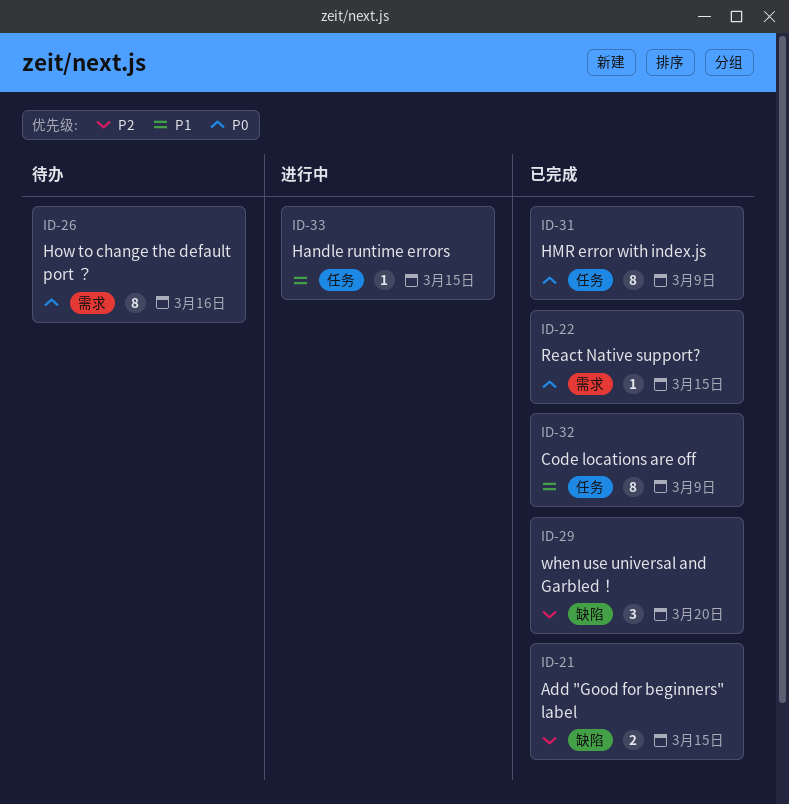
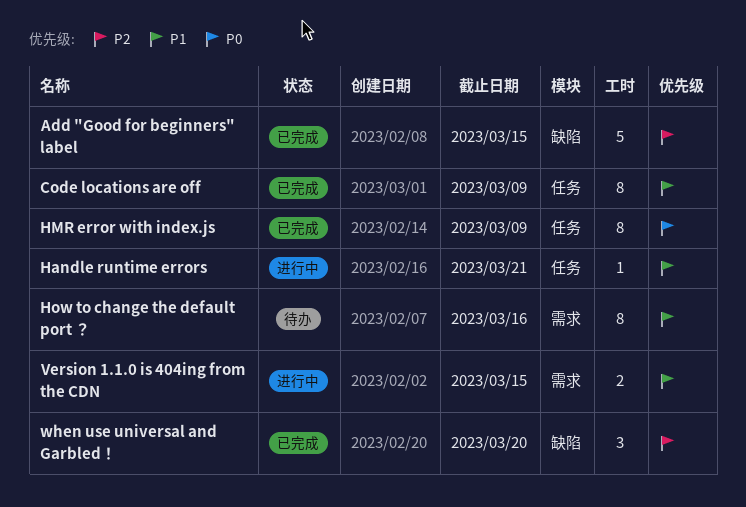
Add "Good for beginners" label, estimate: 2 -> 5
Handle runtime errors, due: Mar 15 -> Mar 21
How to change the default port ？, priority: P0 -> P1
React Native support?: present -> none
Version 1.1.0 is 404ing from the CDN: none -> present

